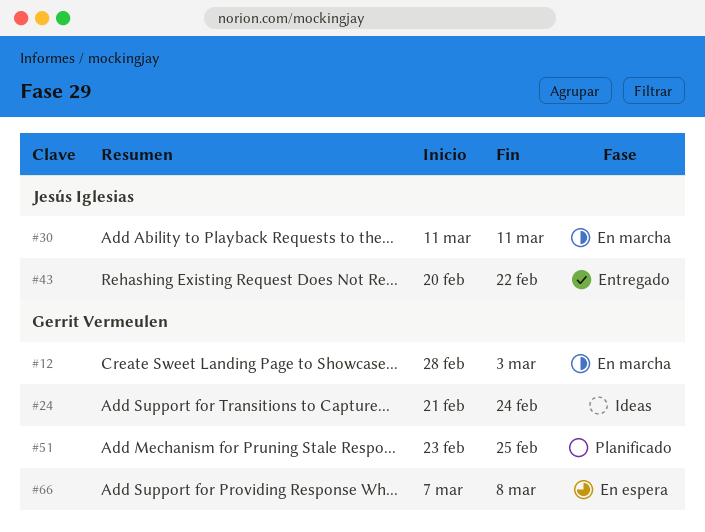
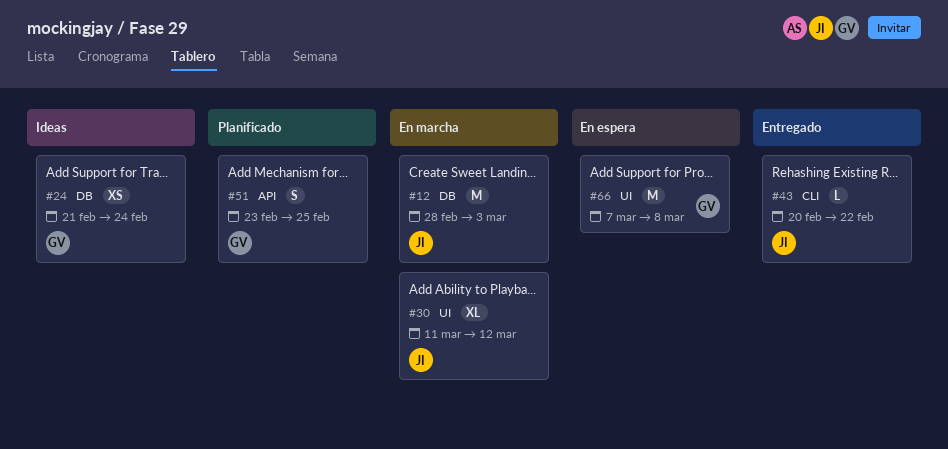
#12, owner: Gerrit Vermeulen -> Jesús Iglesias
#30, due: Mar 11 -> Mar 12

